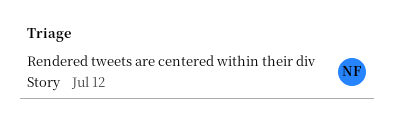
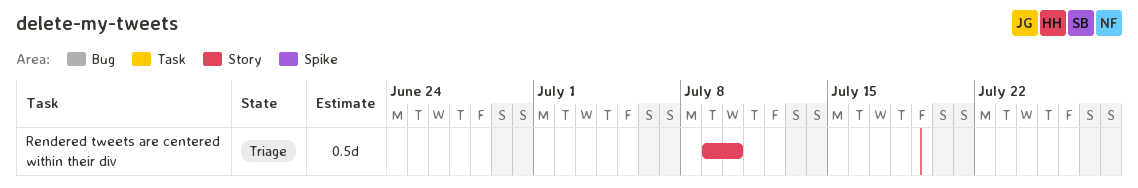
Rendered tweets are centered within their div, due: Jul 12 -> Jul 10

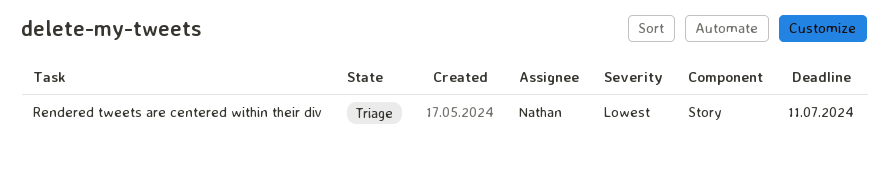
Rendered tweets are centered within their div, due: Jul 10 -> Jul 11

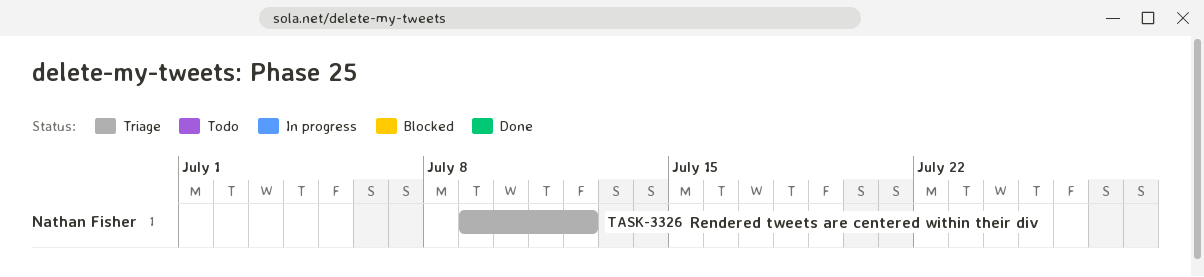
Rendered tweets are centered within their div, due: Jul 11 -> Jul 12

